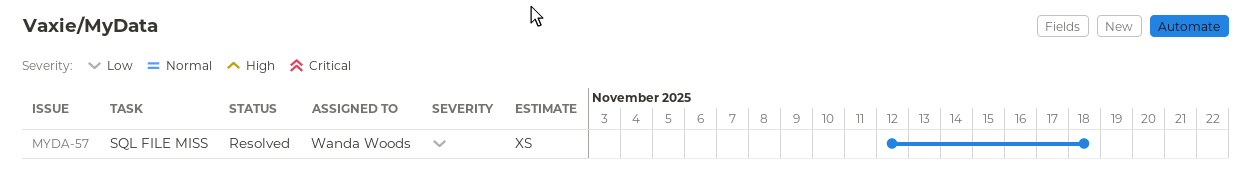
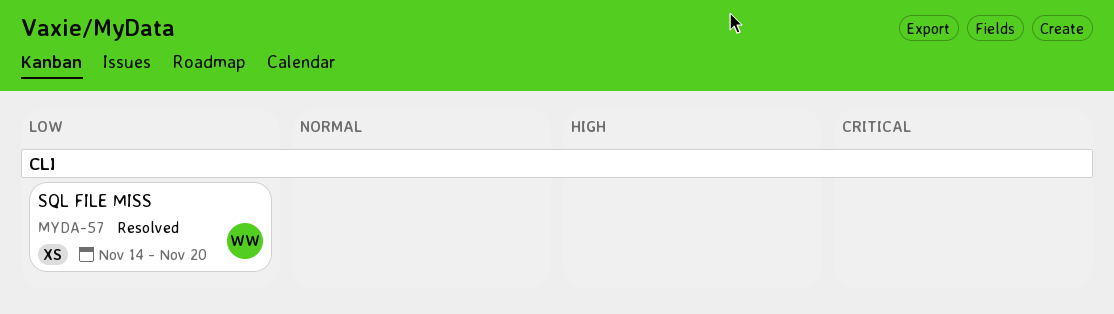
MYDA-57, start: Nov 12 -> Nov 14
MYDA-57, due: Nov 18 -> Nov 20

